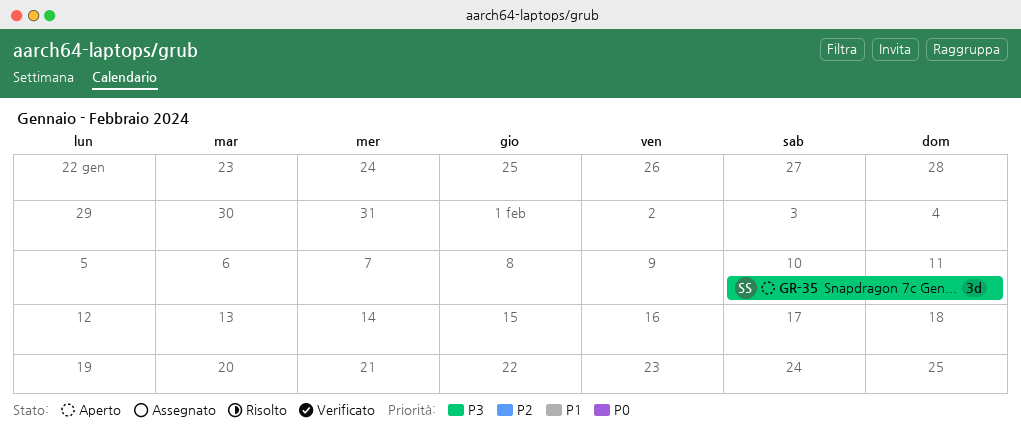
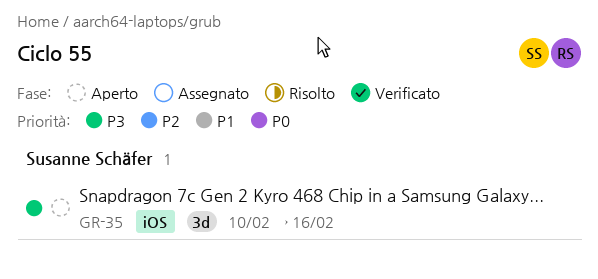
GR-35, due: Feb 11 -> Feb 16

